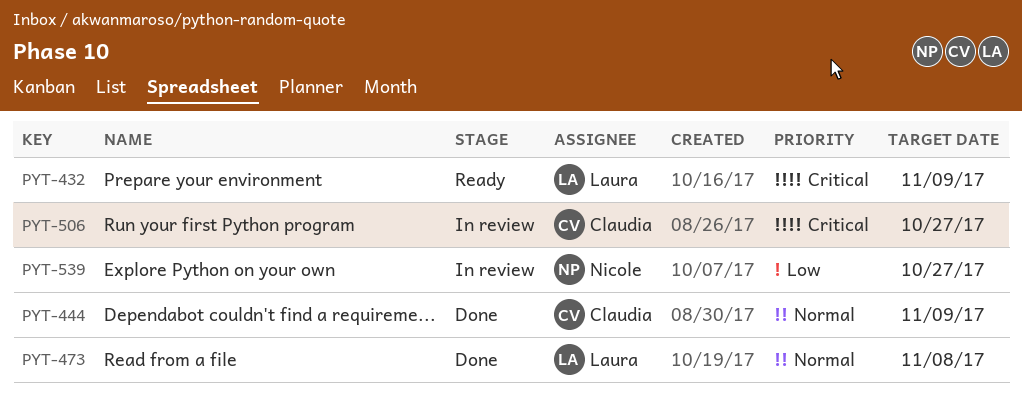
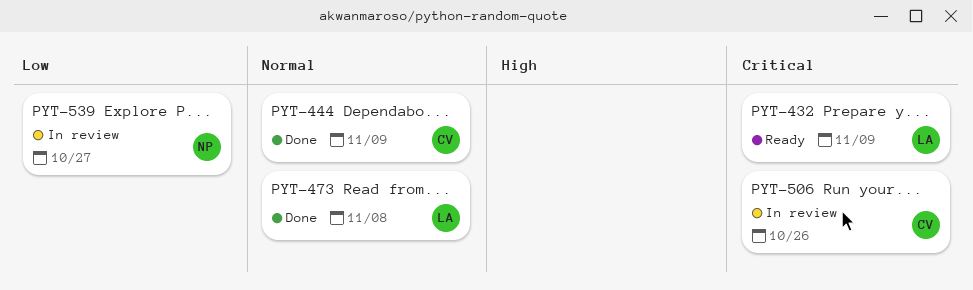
PYT-506, due: Oct 27 -> Oct 26

